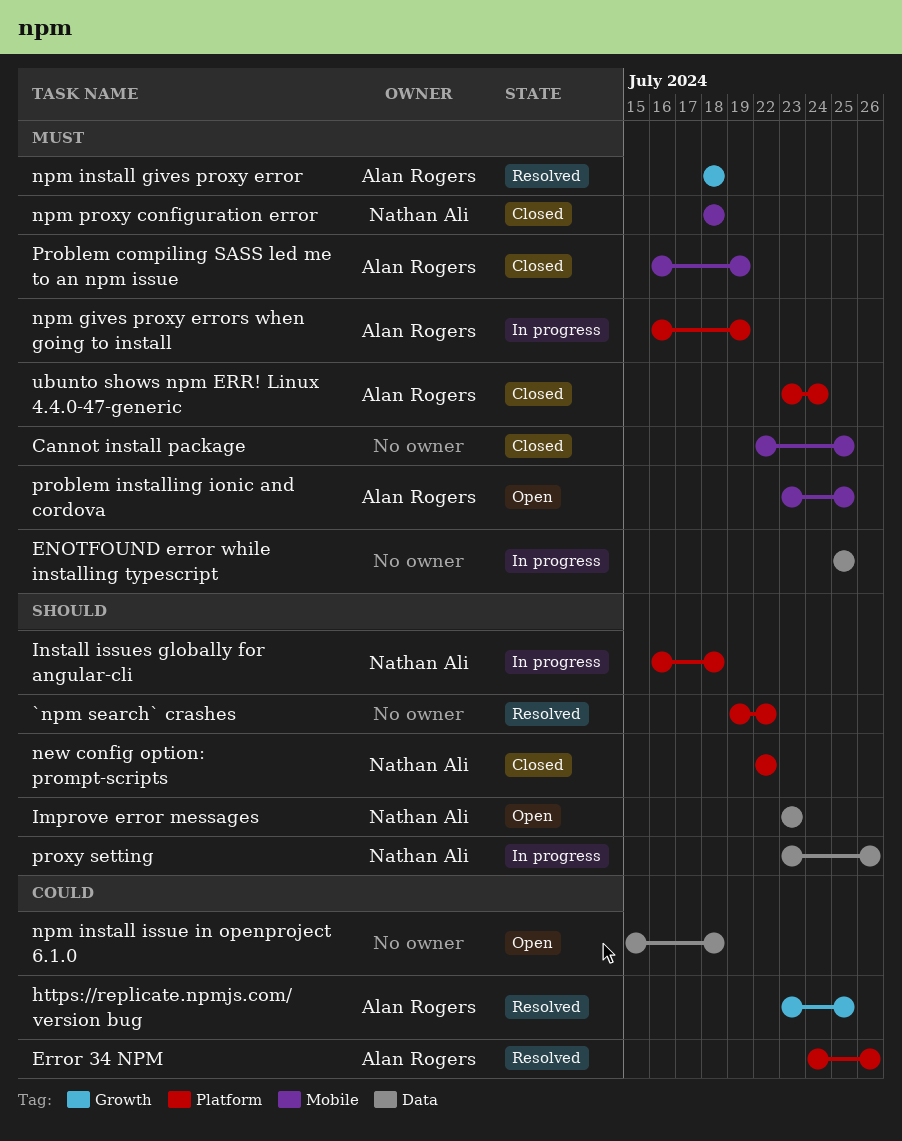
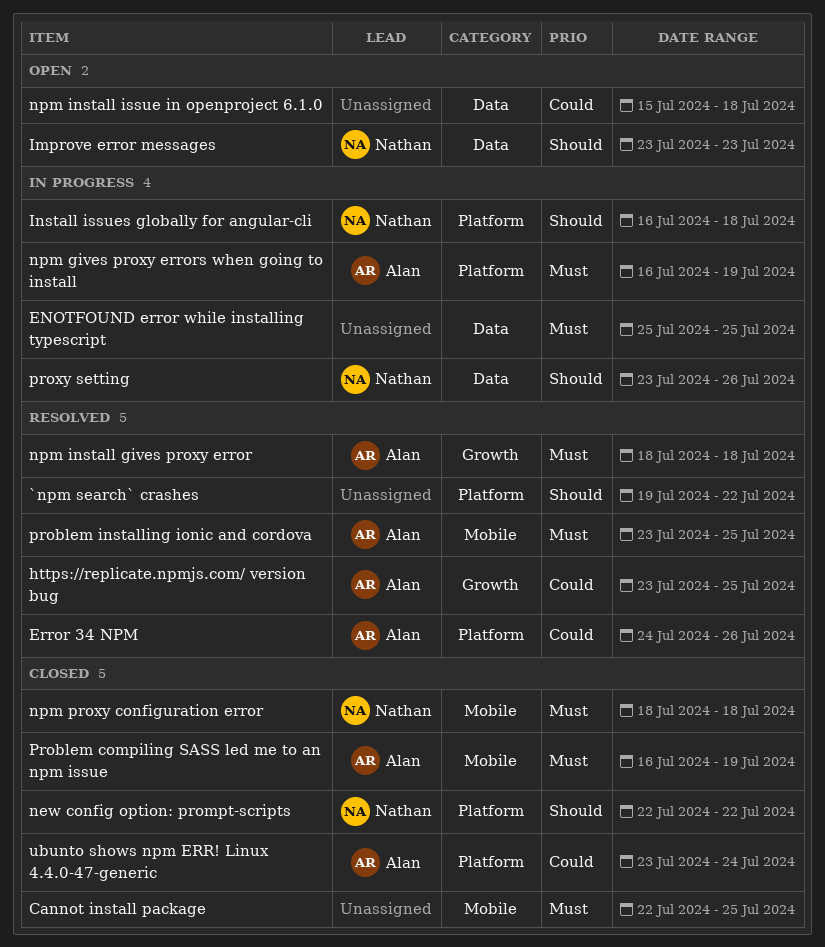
problem installing ionic and cordova, status: Open -> Resolved
ubunto shows npm ERR! Linux 4.4.0-47-generic, priority: Must -> Could

